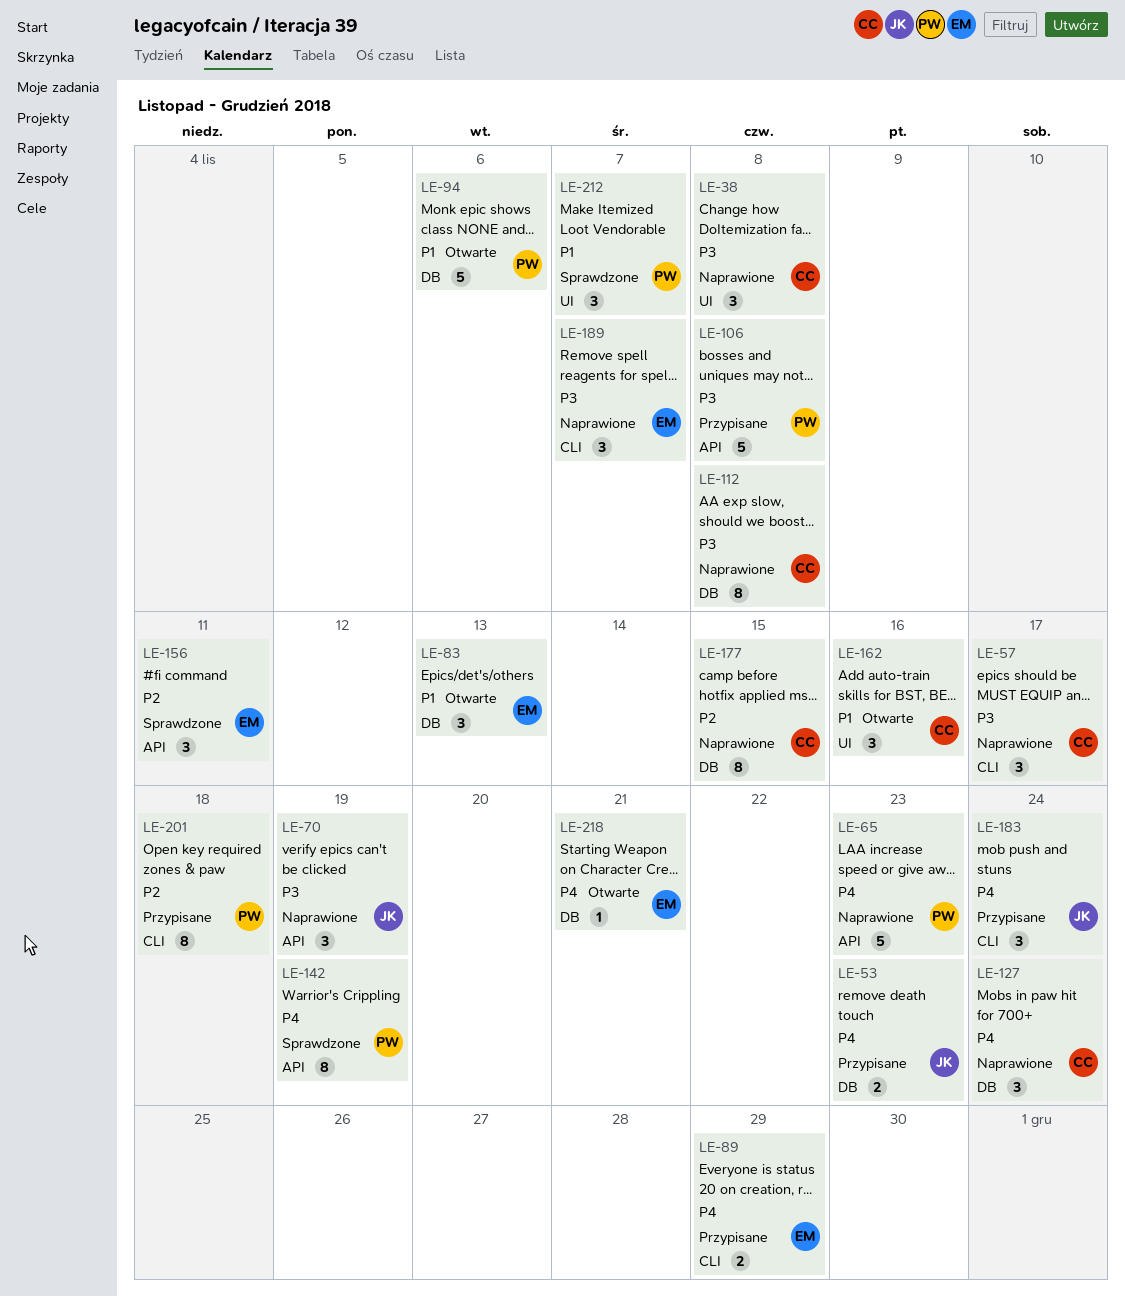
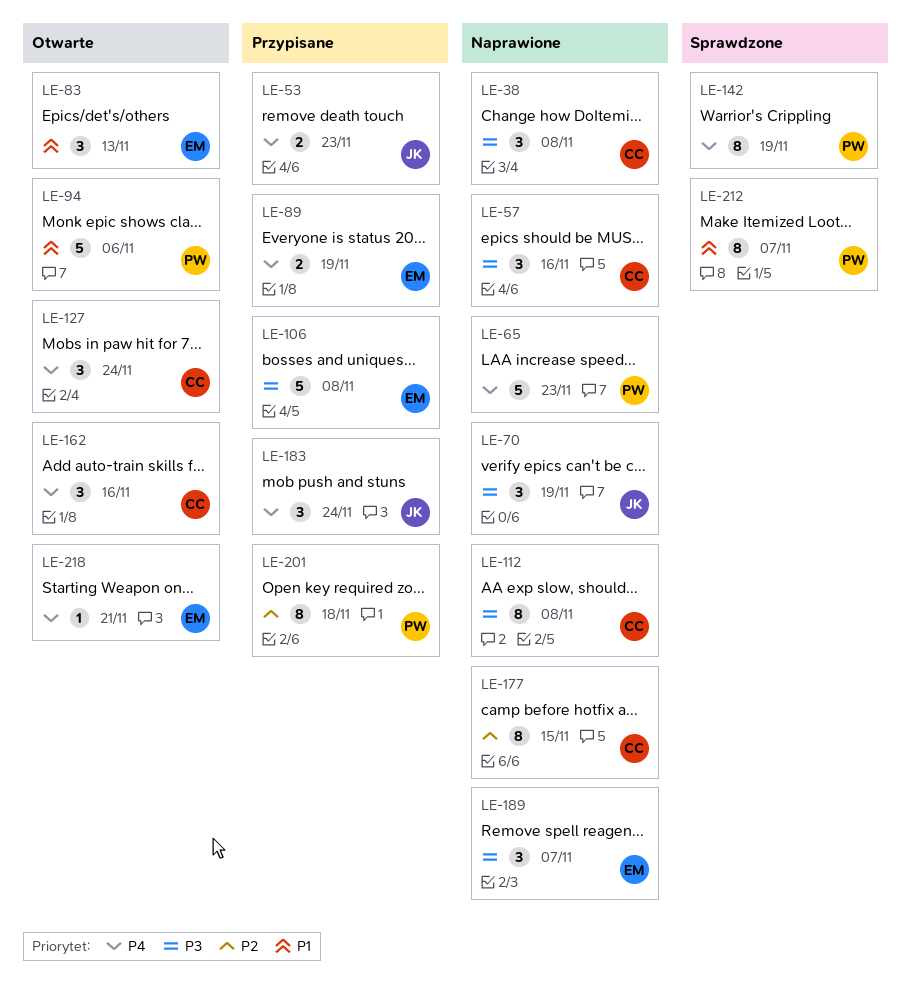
LE-57, due: Nov 17 -> Nov 16
LE-89, due: Nov 29 -> Nov 19
LE-106, owner: PW -> EM
LE-127, status: Naprawione -> Otwarte
LE-156: present -> none
LE-162, priority: P1 -> P4
LE-212, estimate: 3 -> 8

